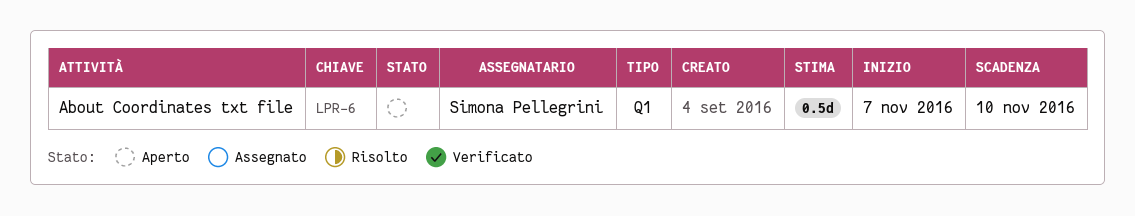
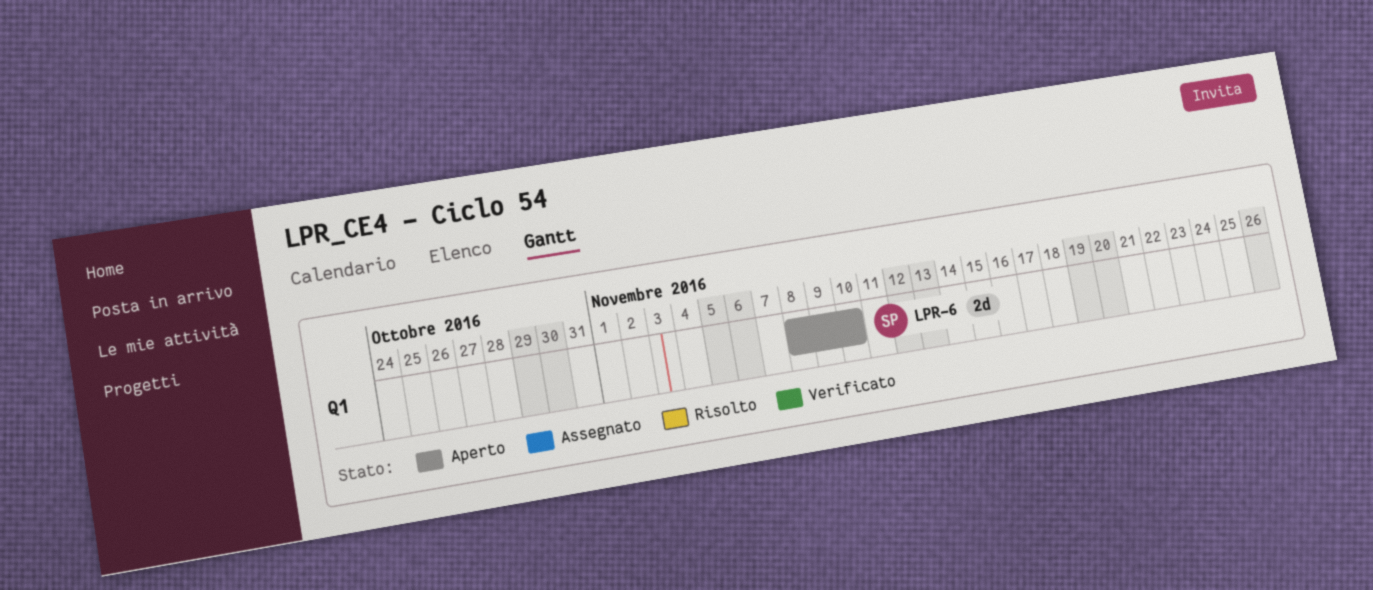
LPR-6, estimate: 0.5d -> 2d
LPR-6, start: Nov 7 -> Nov 8

